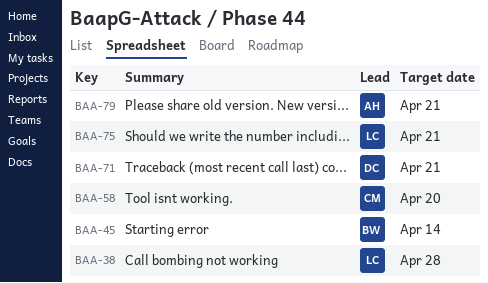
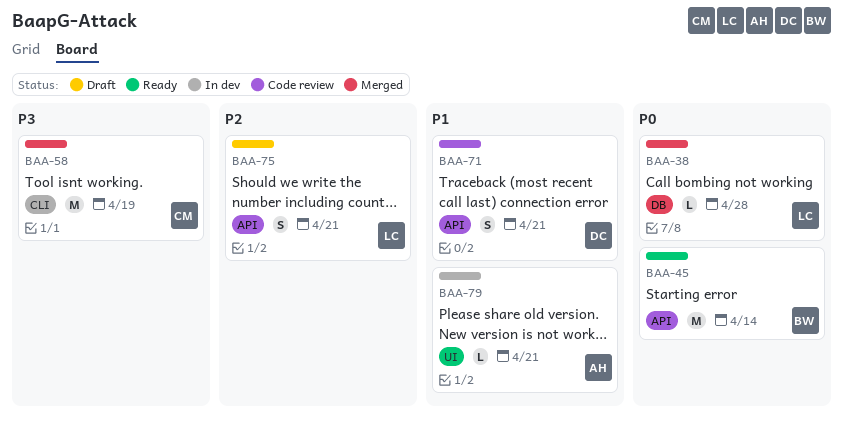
BAA-58, due: Apr 20 -> Apr 19

